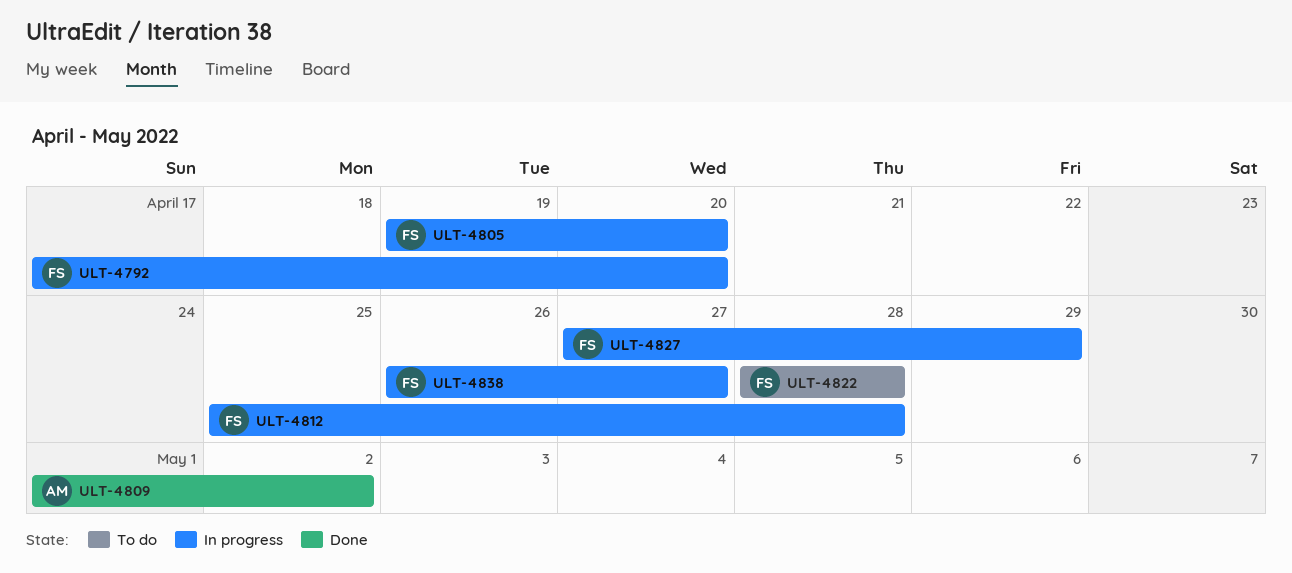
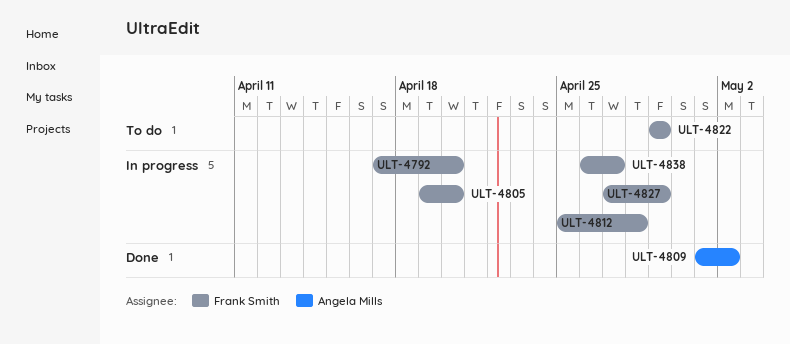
ULT-4822, start: Apr 28 -> Apr 29
ULT-4822, due: Apr 28 -> Apr 29

